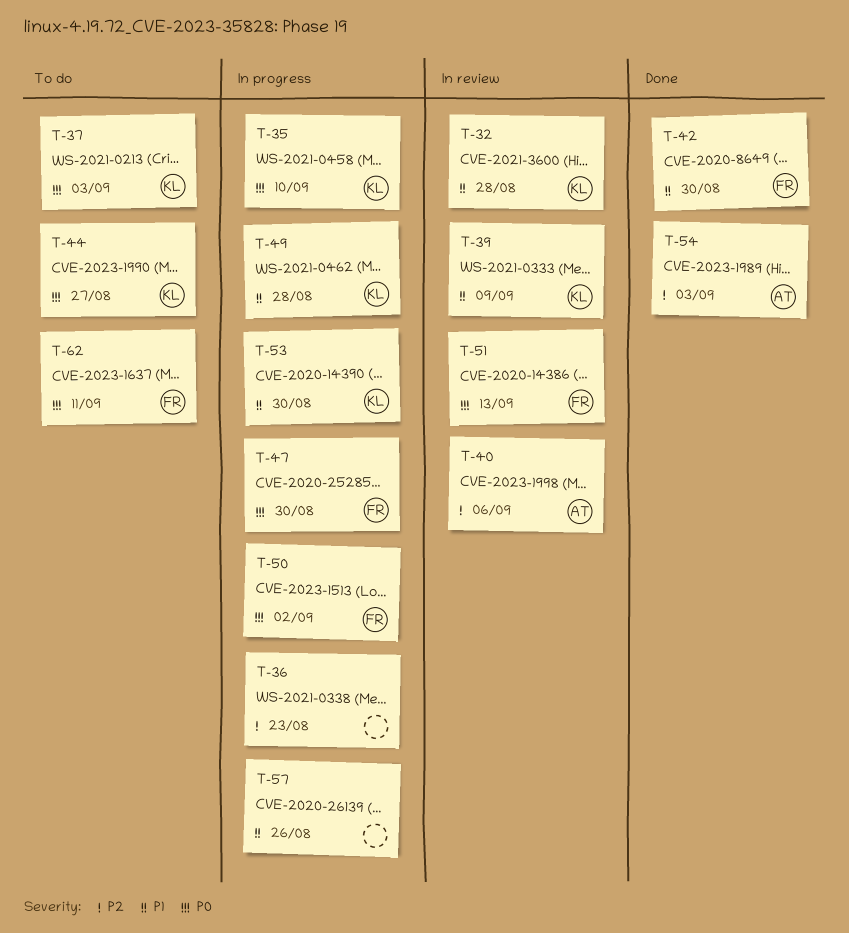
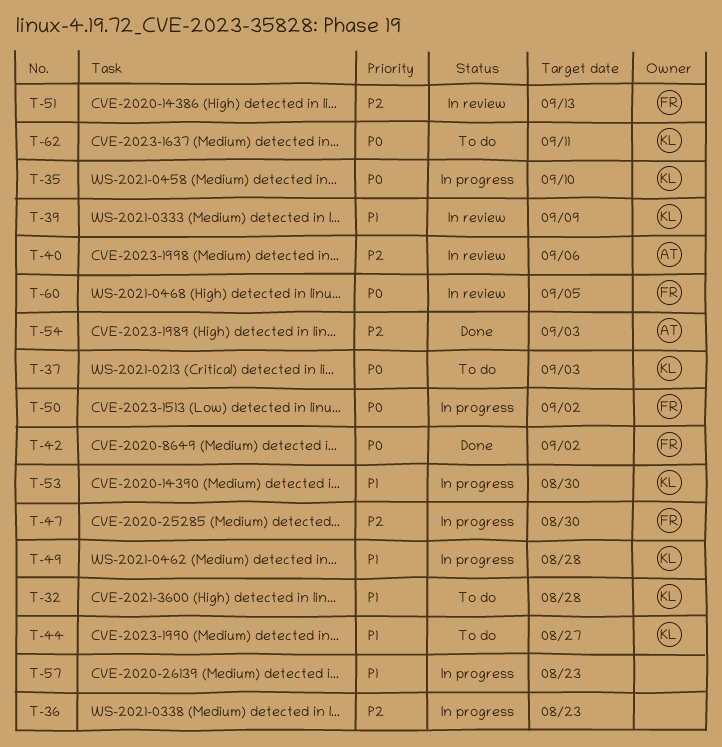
T-32, status: In review -> To do
T-42, priority: P1 -> P0
T-42, due: Aug 30 -> Sep 2
T-44, priority: P0 -> P1
T-47, priority: P0 -> P2
T-51, priority: P0 -> P2
T-57, due: Aug 26 -> Aug 23
T-60: none -> present
T-62, owner: FR -> KL

